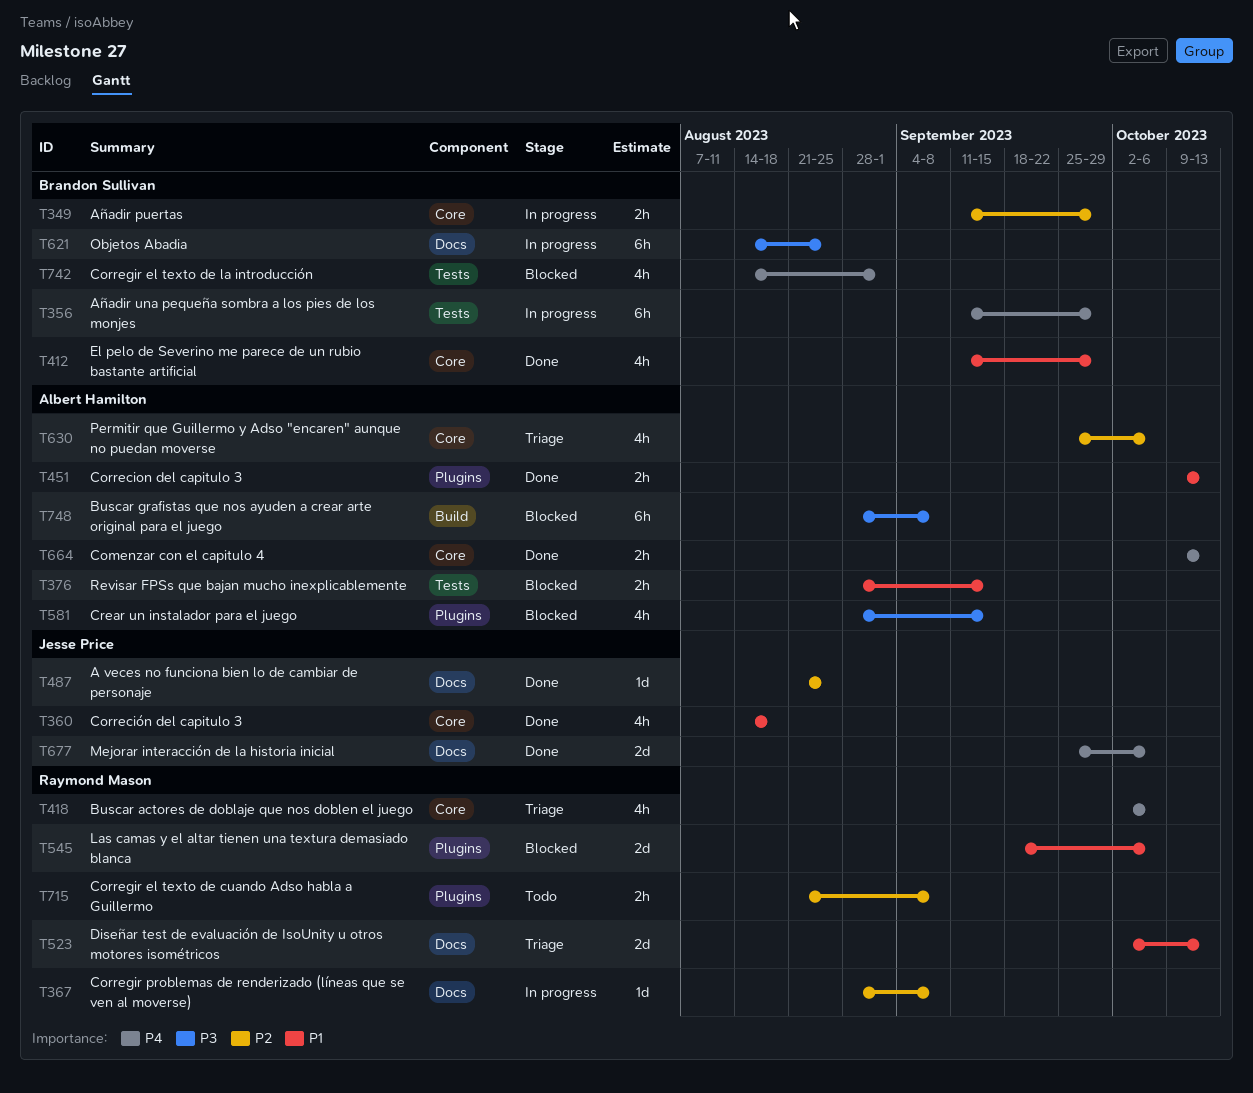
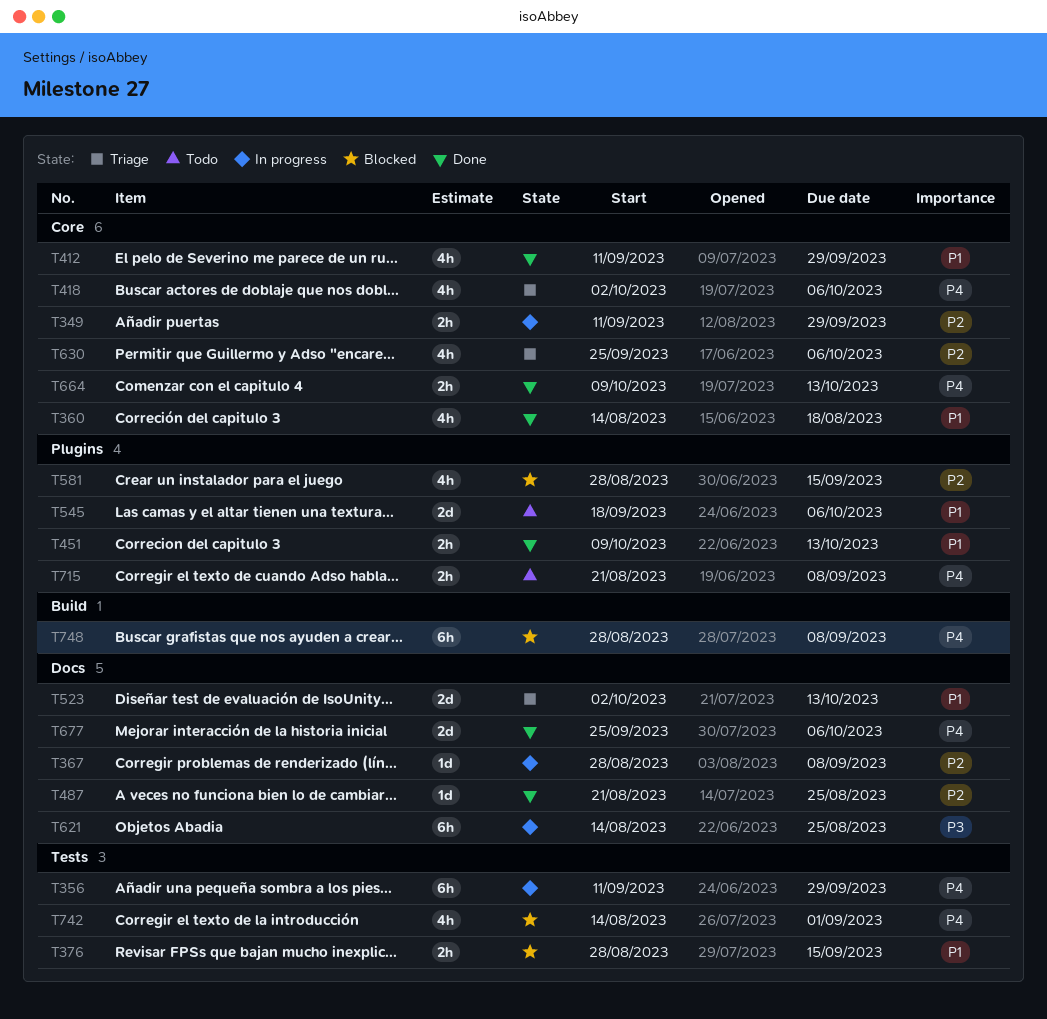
T545, status: Blocked -> Todo
T581, priority: P3 -> P2
T715, priority: P2 -> P4
T748, priority: P3 -> P4

